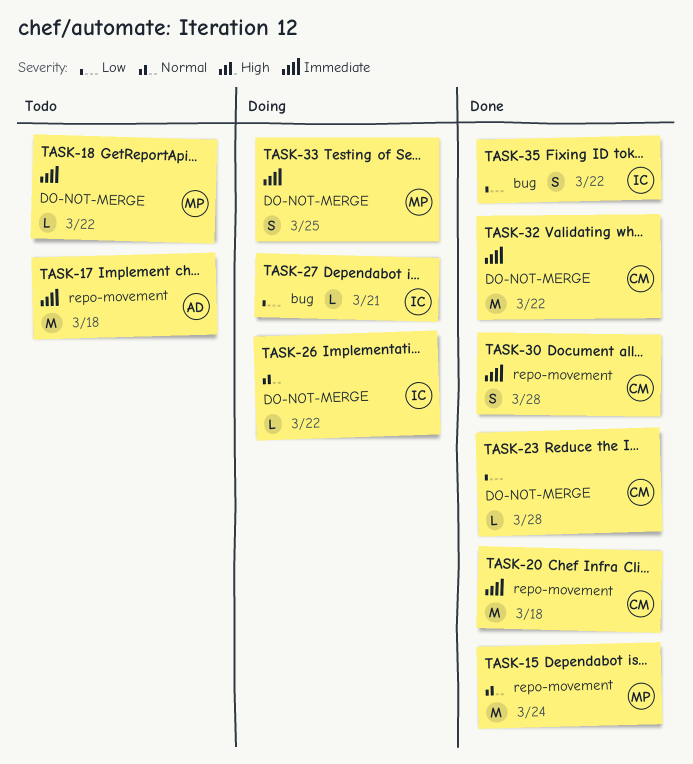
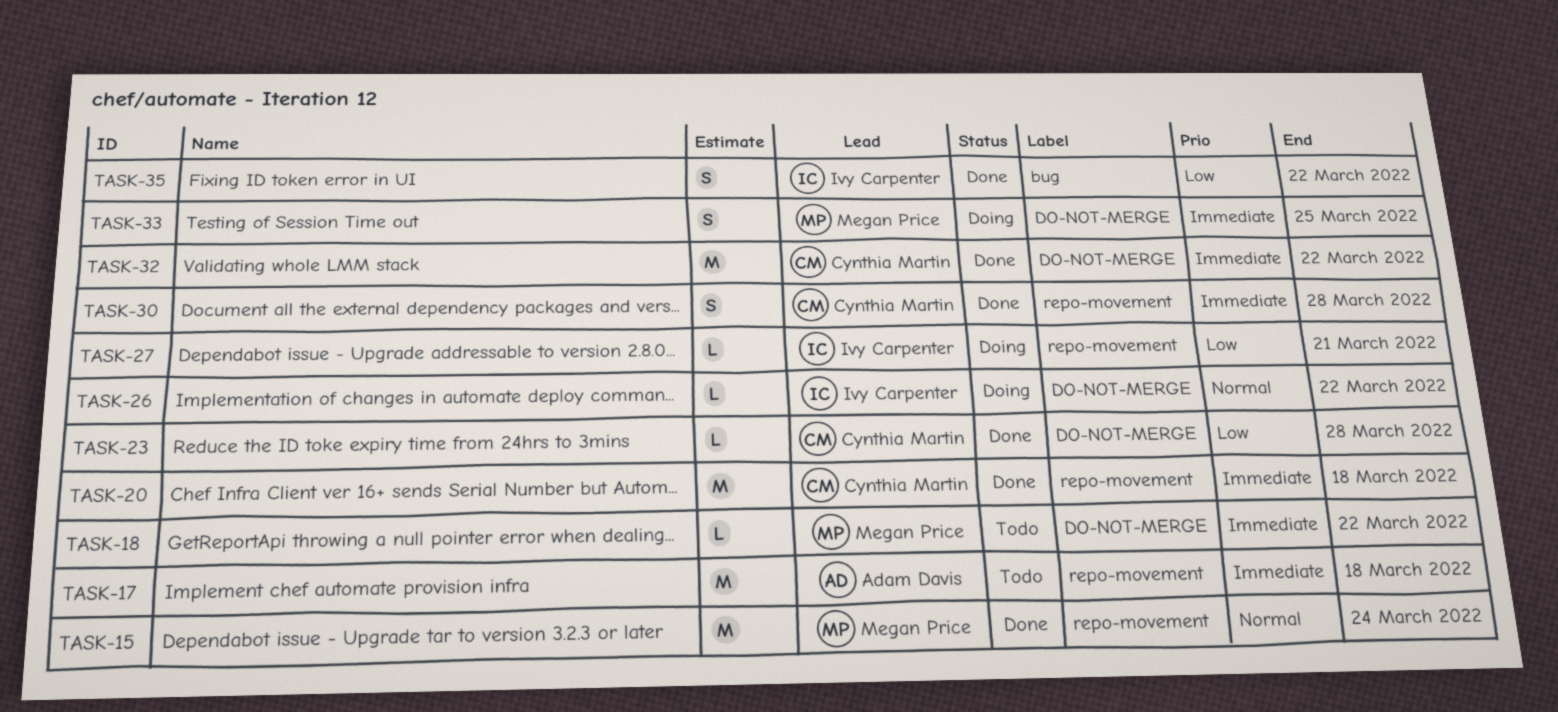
TASK-27, label: bug -> repo-movement

